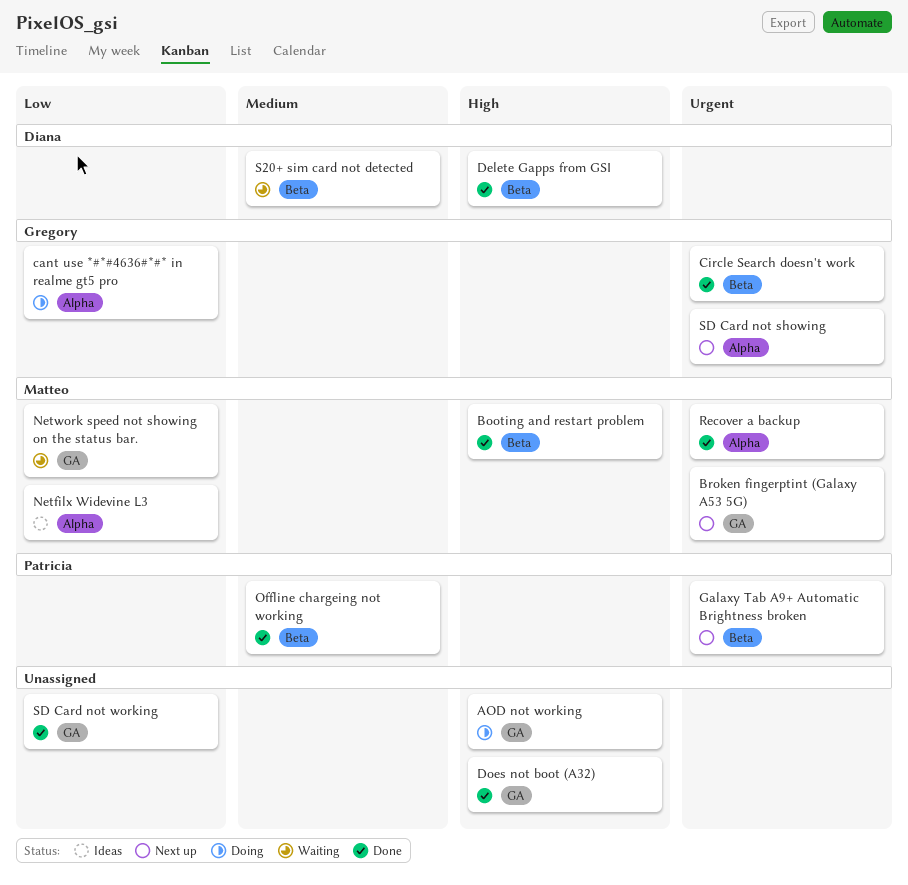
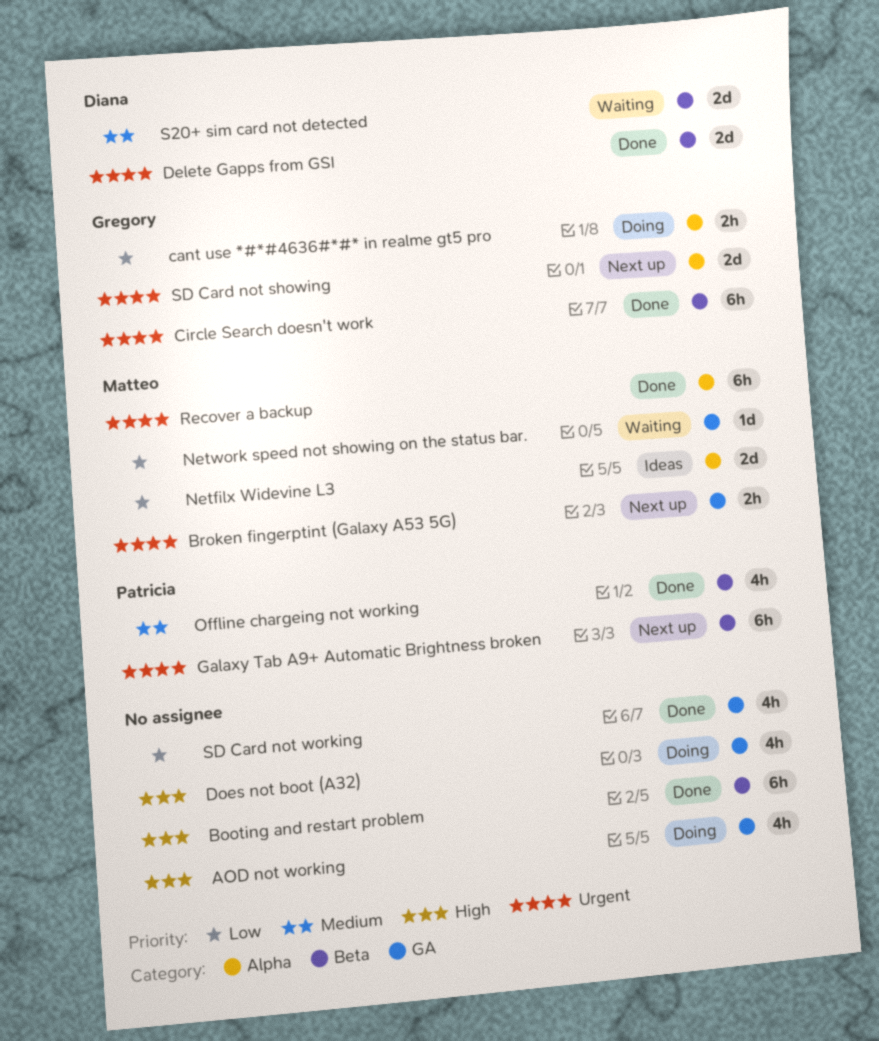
Booting and restart problem, owner: Matteo -> none
Delete Gapps from GSI, priority: High -> Urgent
Does not boot (A32), status: Done -> Doing

